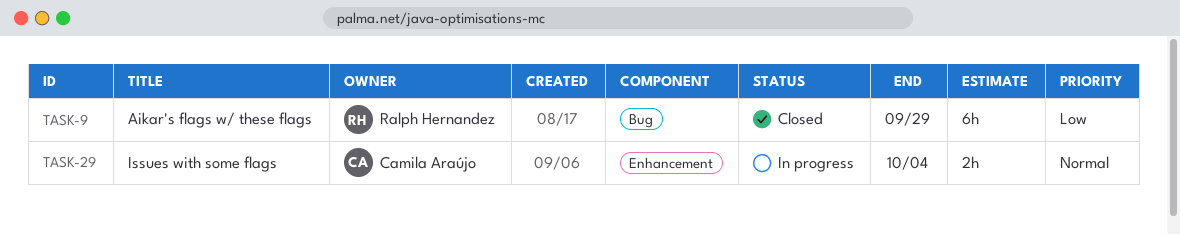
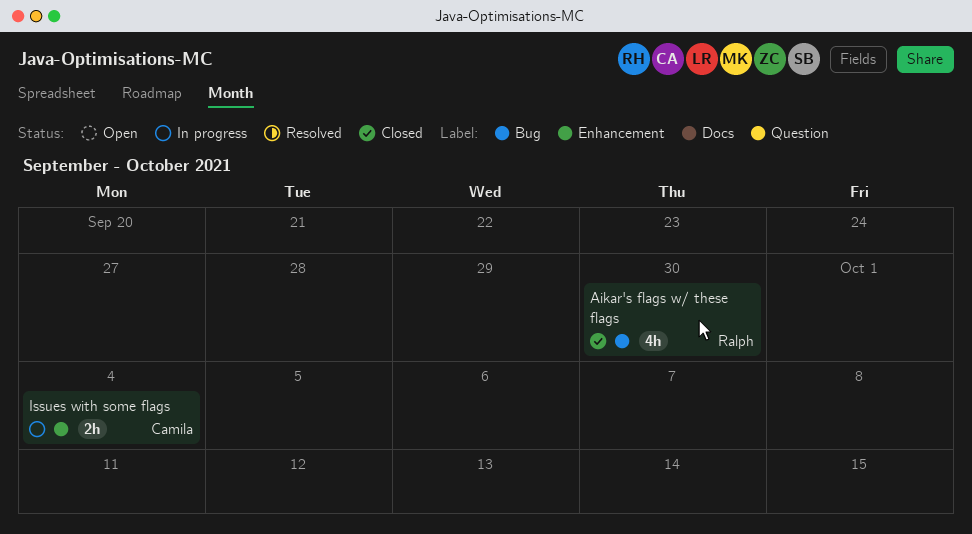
Aikar's flags w/ these flags, estimate: 6h -> 4h
Aikar's flags w/ these flags, due: Sep 29 -> Sep 30

